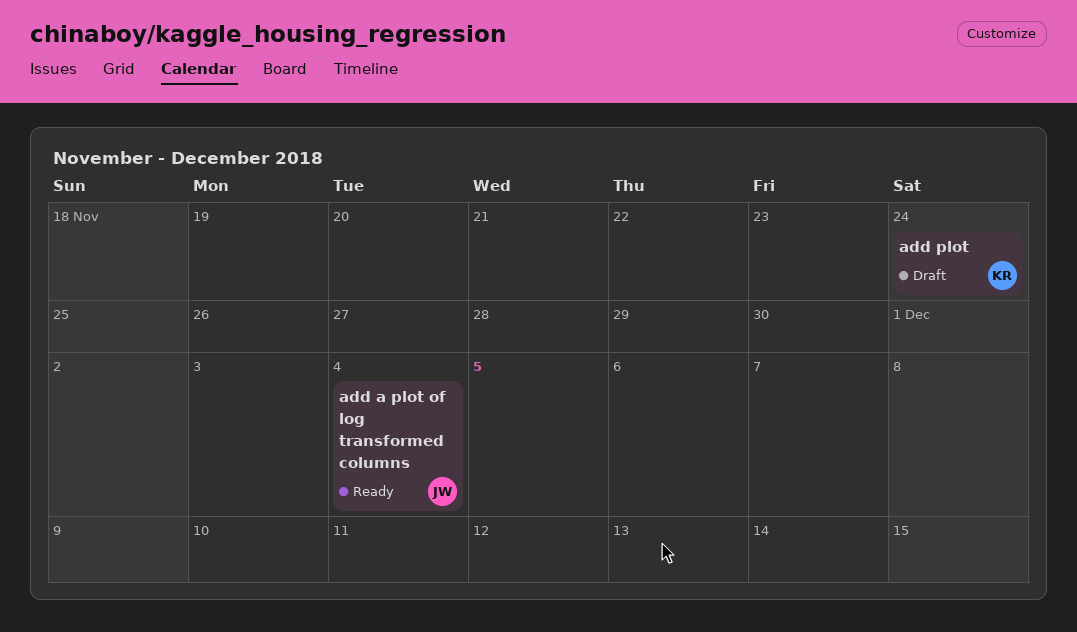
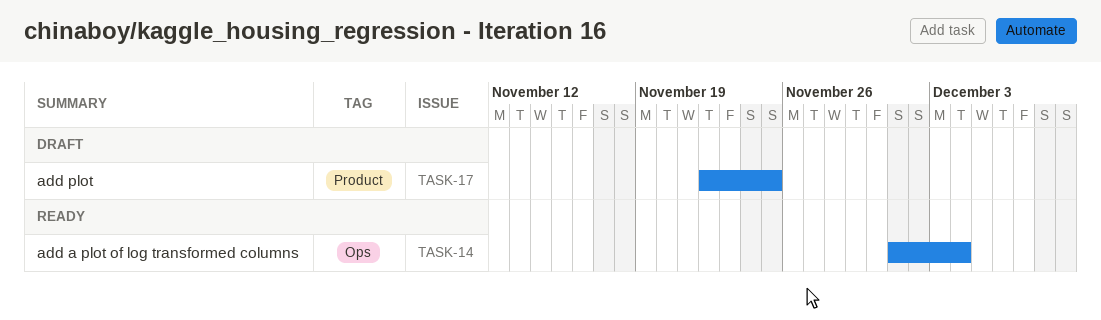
add plot, due: Nov 24 -> Nov 25

